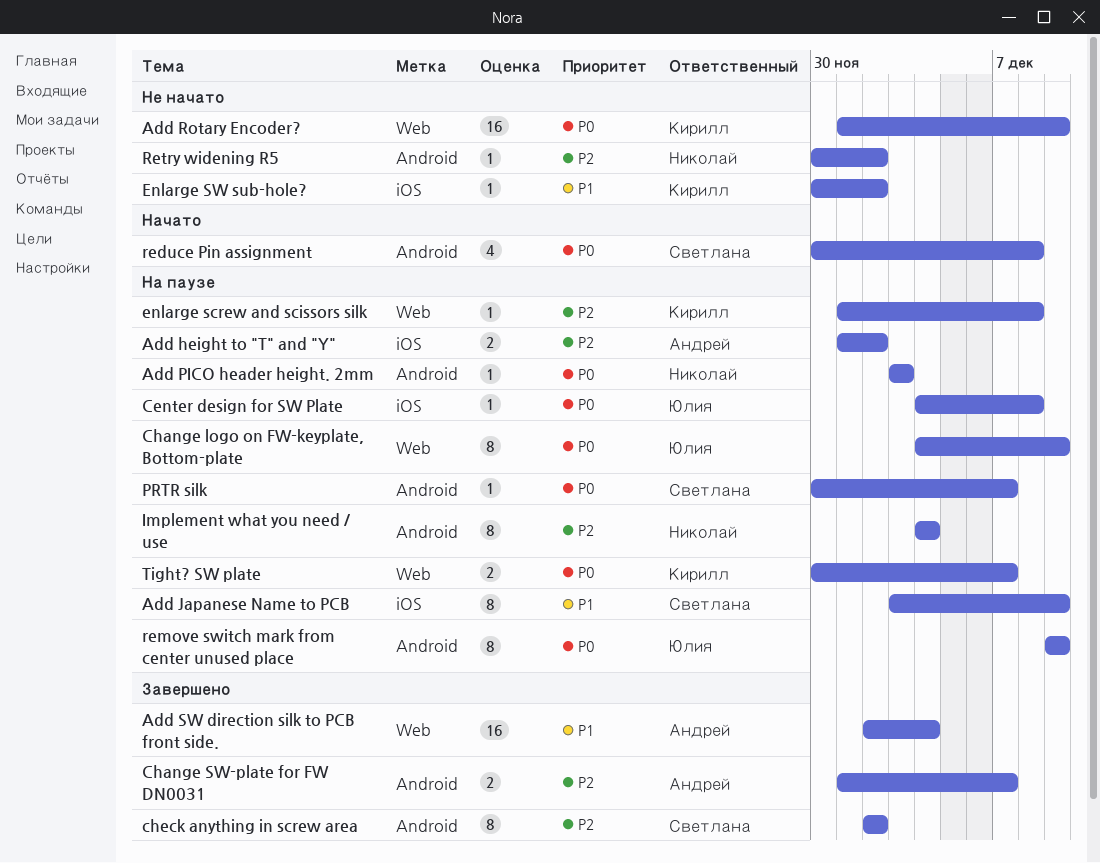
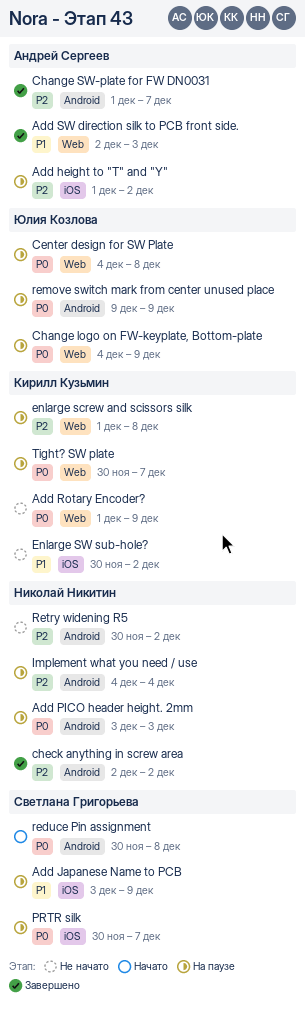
Add SW direction silk to PCB front side., due: Dec 4 -> Dec 3
Center design for SW Plate, label: iOS -> Web
check anything in screw area, owner: Светлана Григорьева -> Николай Никитин
PRTR silk, label: Android -> iOS

